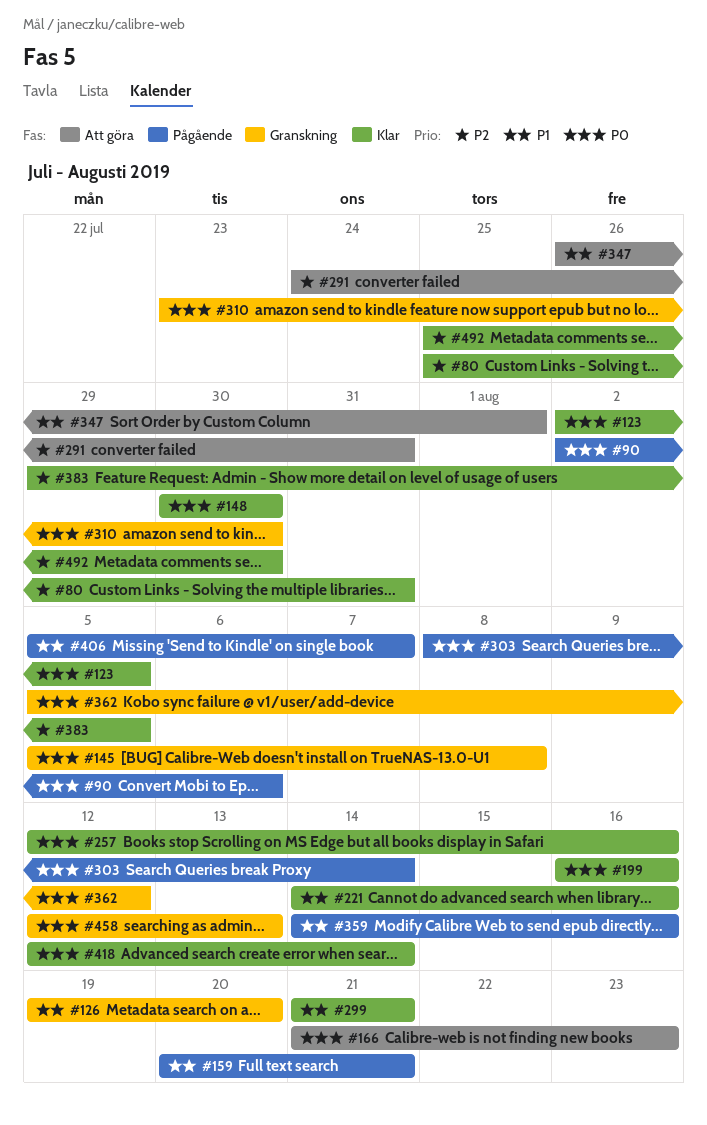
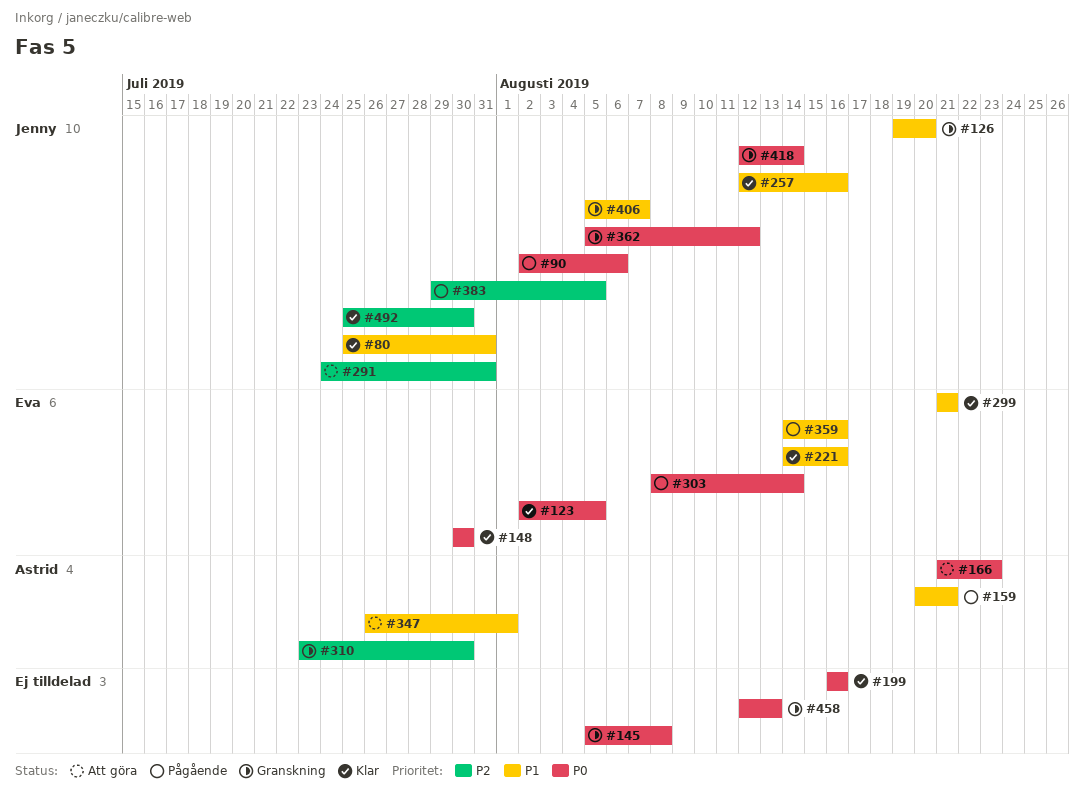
#80, priority: P2 -> P1
#257, priority: P0 -> P1
#310, priority: P0 -> P2
#383, status: Klar -> Pågående
#406, status: Pågående -> Granskning
#418, status: Klar -> Granskning

